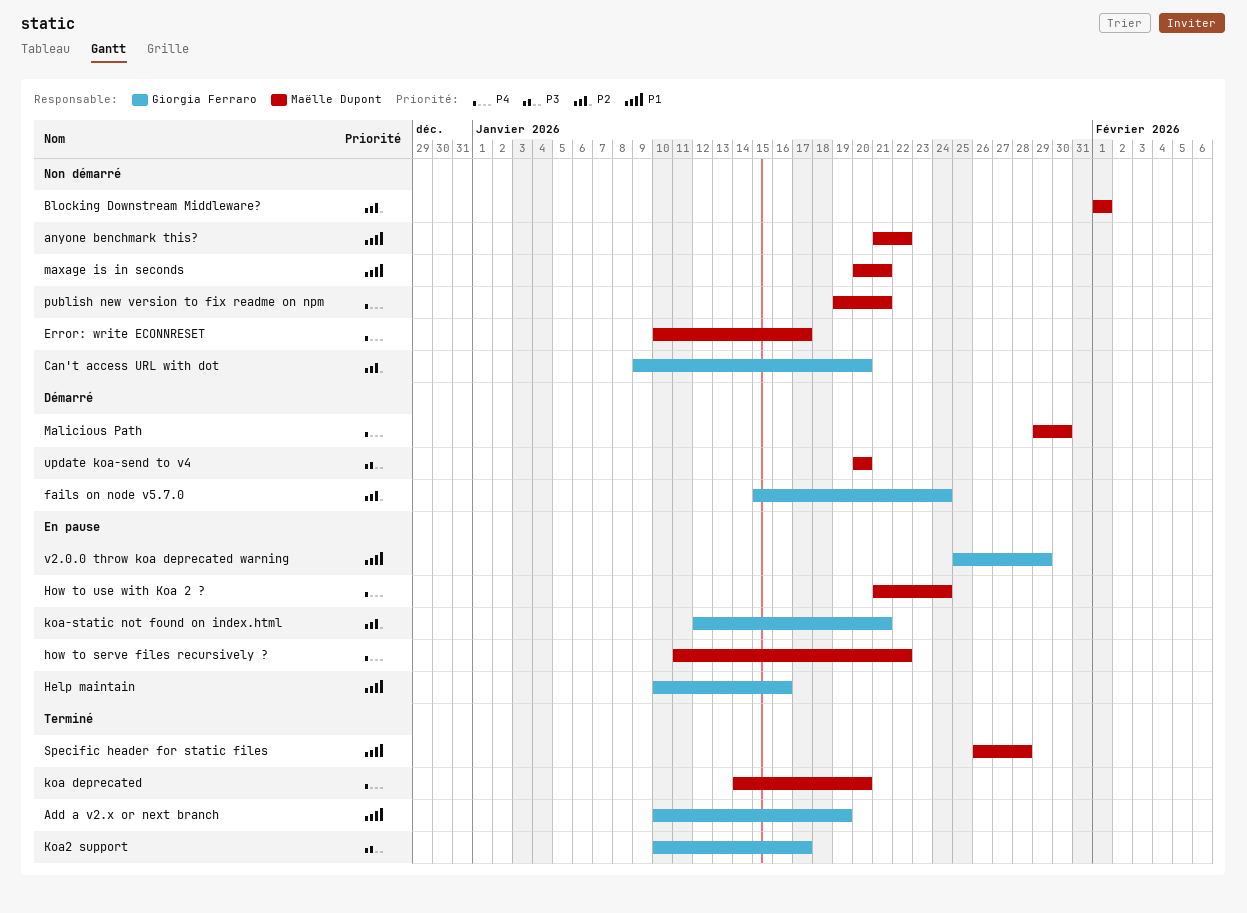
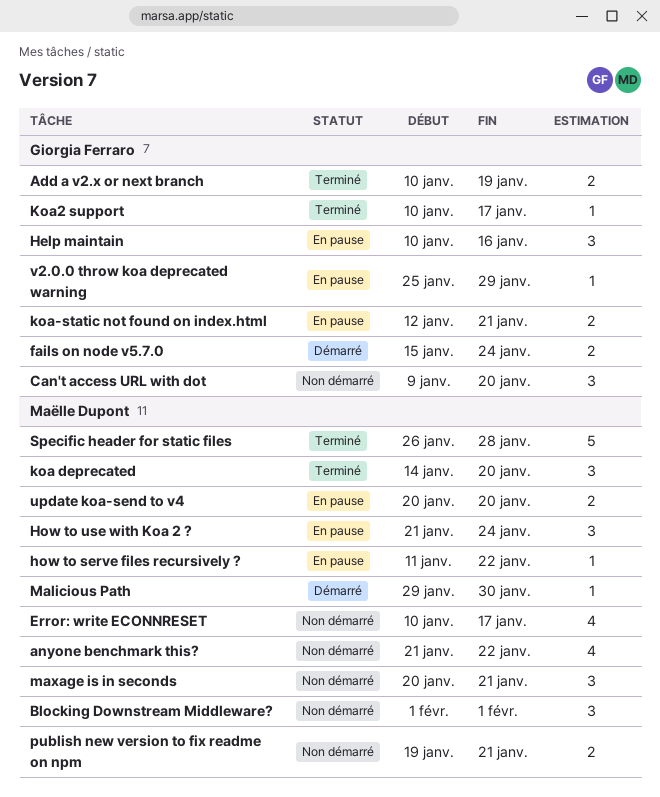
update koa-send to v4, status: Démarré -> En pause

